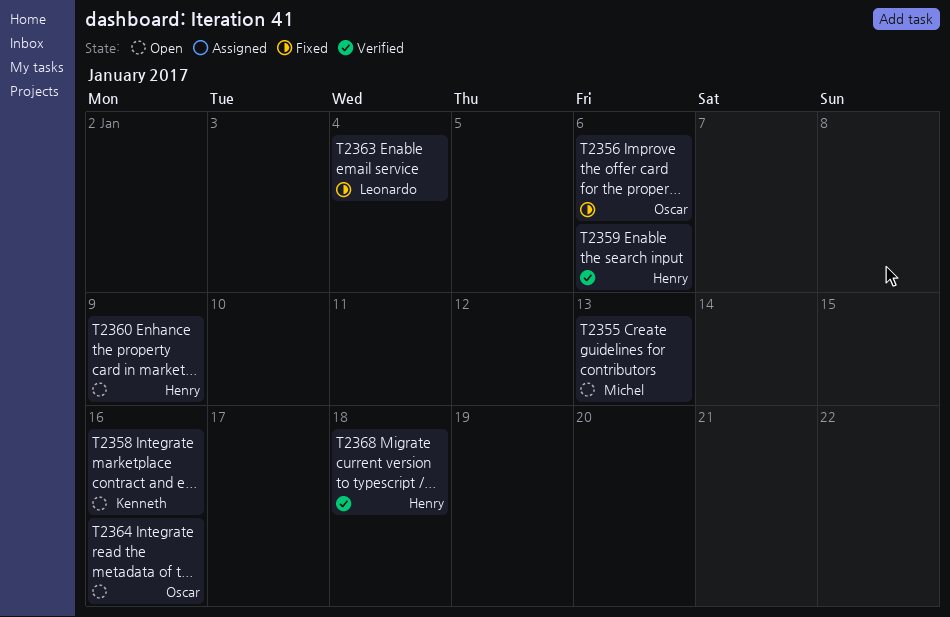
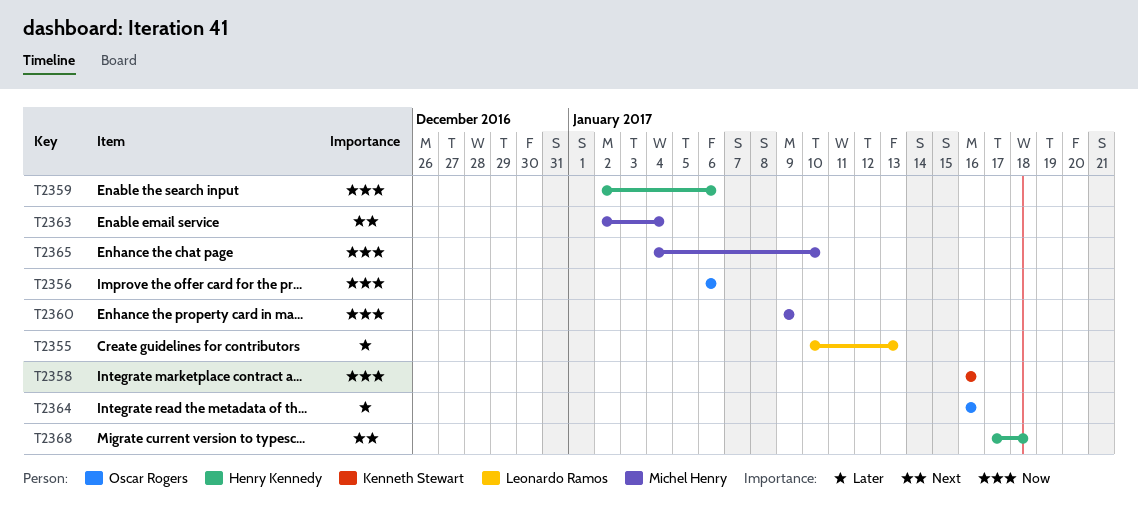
T2355, owner: Michel Henry -> Leonardo Ramos
T2360, owner: Henry Kennedy -> Michel Henry
T2363, owner: Leonardo Ramos -> Michel Henry
T2365: none -> present

